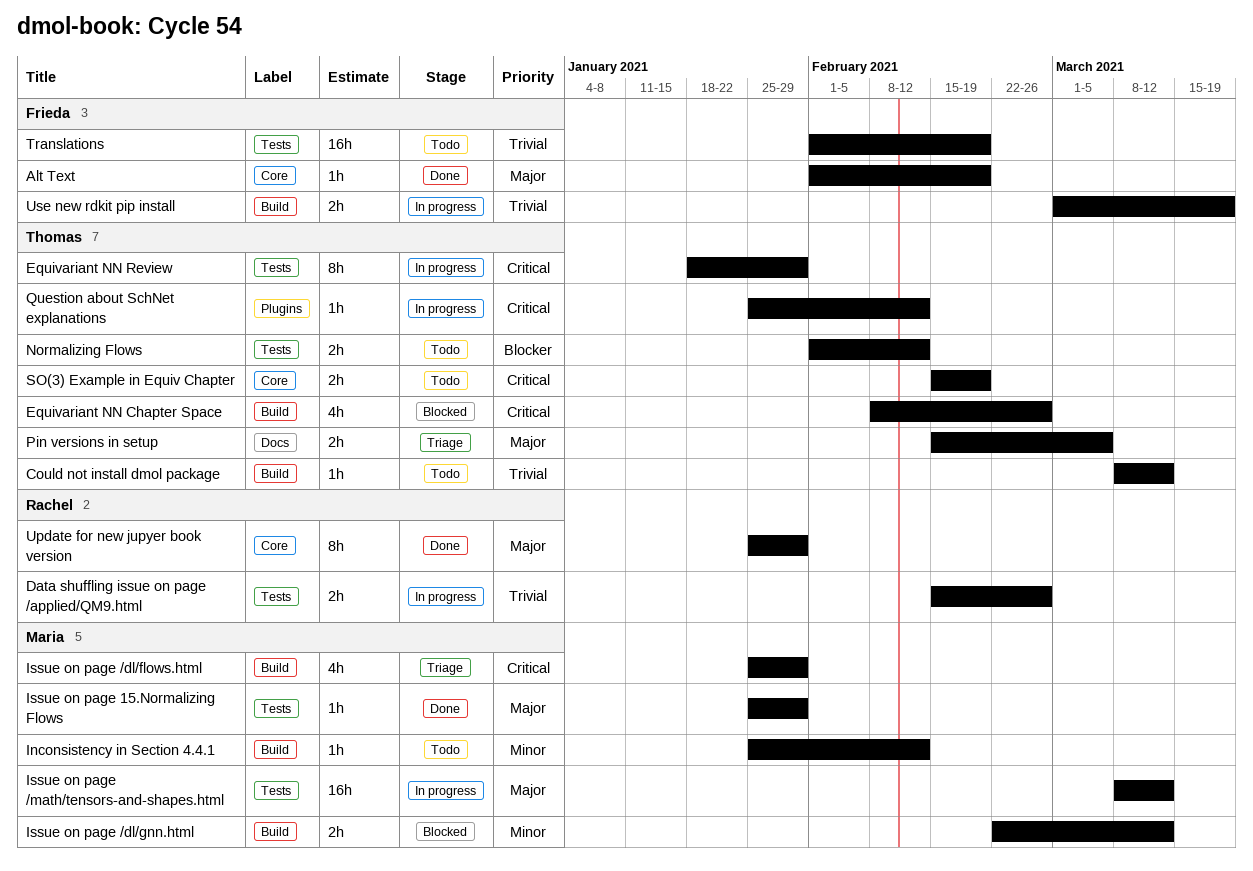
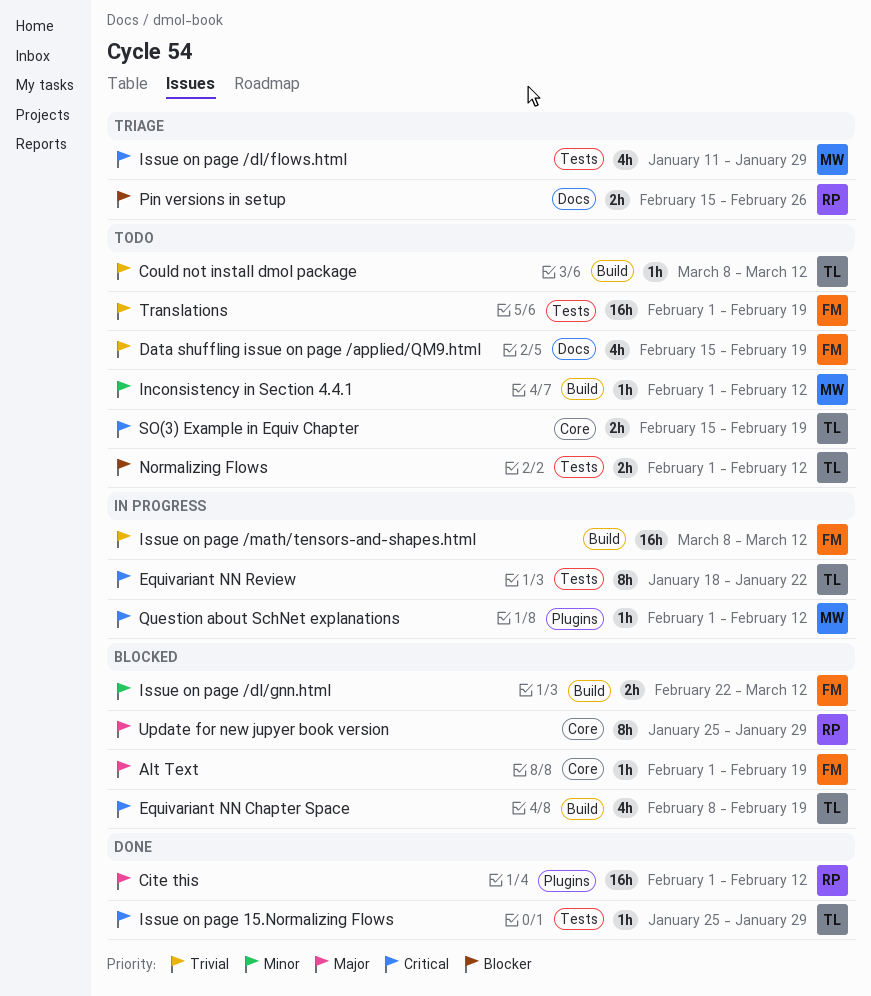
Alt Text, status: Done -> Blocked
Cite this: none -> present
Data shuffling issue on page /applied/QM9.html, status: In progress -> Todo
Data shuffling issue on page /applied/QM9.html, owner: Rachel -> Frieda
Data shuffling issue on page /applied/QM9.html, label: Tests -> Docs
Data shuffling issue on page /applied/QM9.html, estimate: 2h -> 4h
Data shuffling issue on page /applied/QM9.html, due: Feb 26 -> Feb 19
Equivariant NN Chapter Space, due: Feb 26 -> Feb 19
Equivariant NN Review, due: Jan 29 -> Jan 22
Inconsistency in Section 4.4.1, start: Jan 25 -> Feb 1
Issue on page /dl/flows.html, label: Build -> Tests
Issue on page /dl/flows.html, start: Jan 25 -> Jan 11
Issue on page /dl/gnn.html, owner: Maria -> Frieda
Issue on page /math/tensors-and-shapes.html, owner: Maria -> Frieda
Issue on page /math/tensors-and-shapes.html, priority: Major -> Trivial
Issue on page /math/tensors-and-shapes.html, label: Tests -> Build
Issue on page 15.Normalizing Flows, owner: Maria -> Thomas
Issue on page 15.Normalizing Flows, priority: Major -> Critical
Pin versions in setup, owner: Thomas -> Rachel
Pin versions in setup, priority: Major -> Blocker
Pin versions in setup, due: Mar 5 -> Feb 26
Question about SchNet explanations, owner: Thomas -> Maria
Question about SchNet explanations, start: Jan 25 -> Feb 1
Update for new jupyer book version, status: Done -> Blocked
Use new rdkit pip install: present -> none

